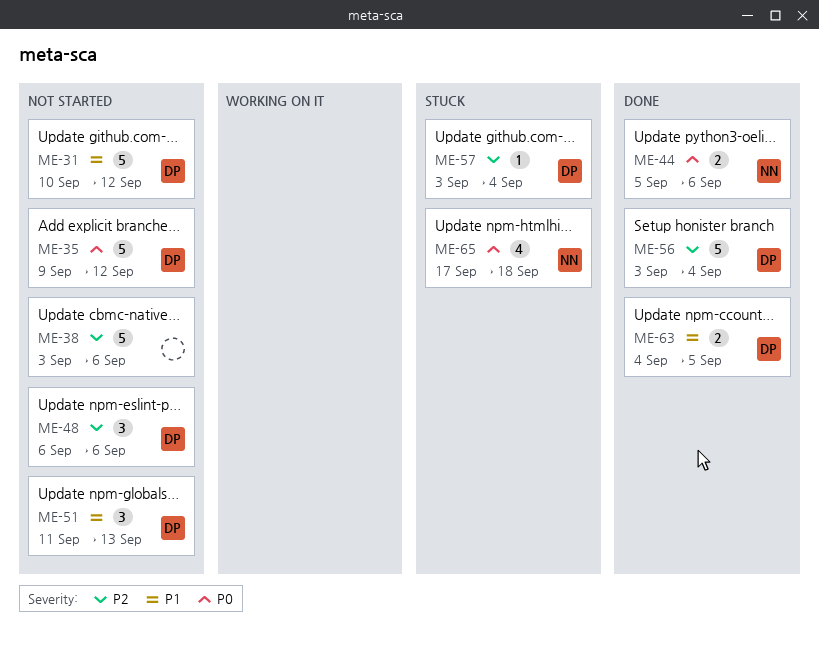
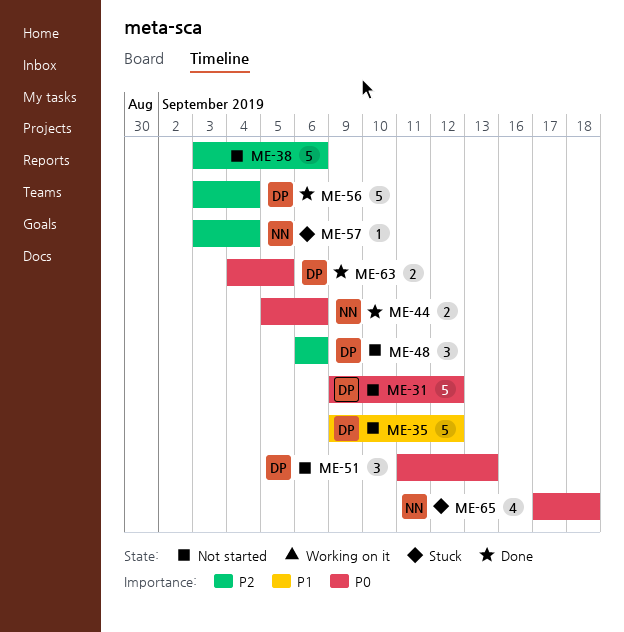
ME-31, priority: P1 -> P0
ME-31, start: Sep 10 -> Sep 9
ME-35, priority: P0 -> P1
ME-51, priority: P1 -> P0
ME-57, owner: DP -> NN
ME-63, priority: P1 -> P0

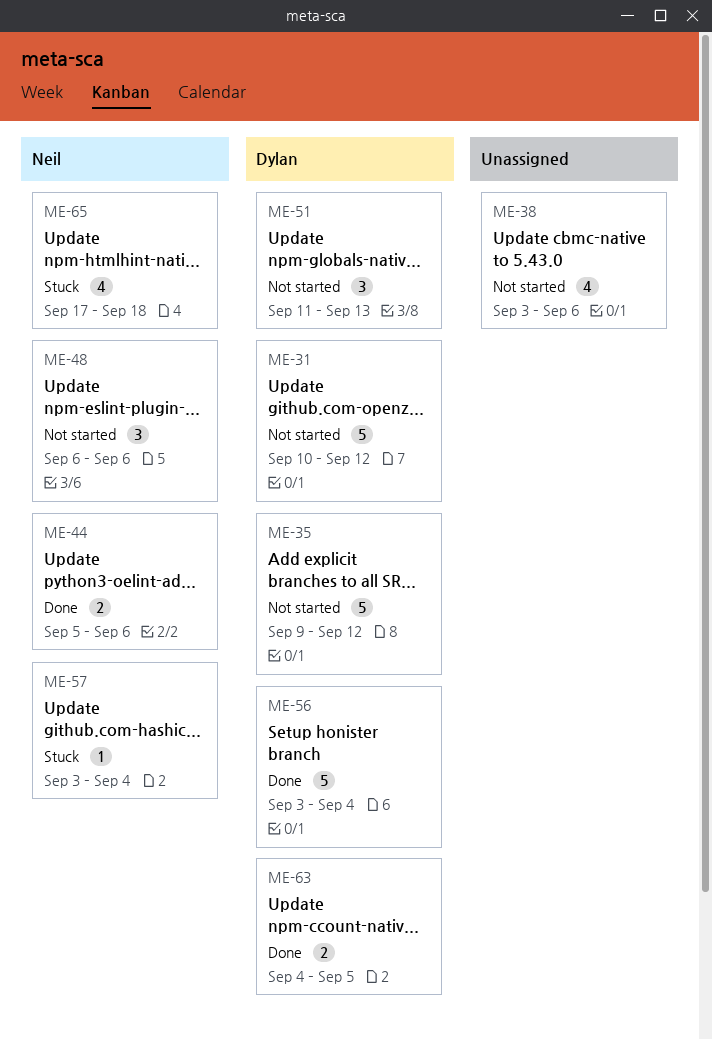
ME-31, start: Sep 9 -> Sep 10
ME-38, estimate: 5 -> 4
ME-48, owner: Dylan -> Neil

